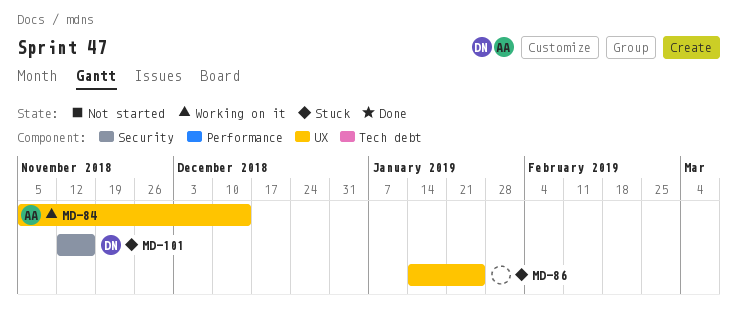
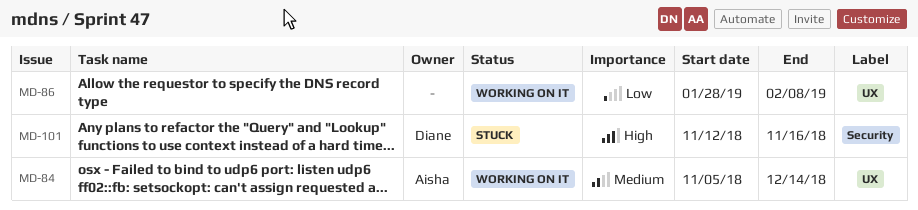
MD-86, status: Stuck -> Working on it
MD-86, start: Jan 14 -> Jan 28
MD-86, due: Jan 25 -> Feb 8

